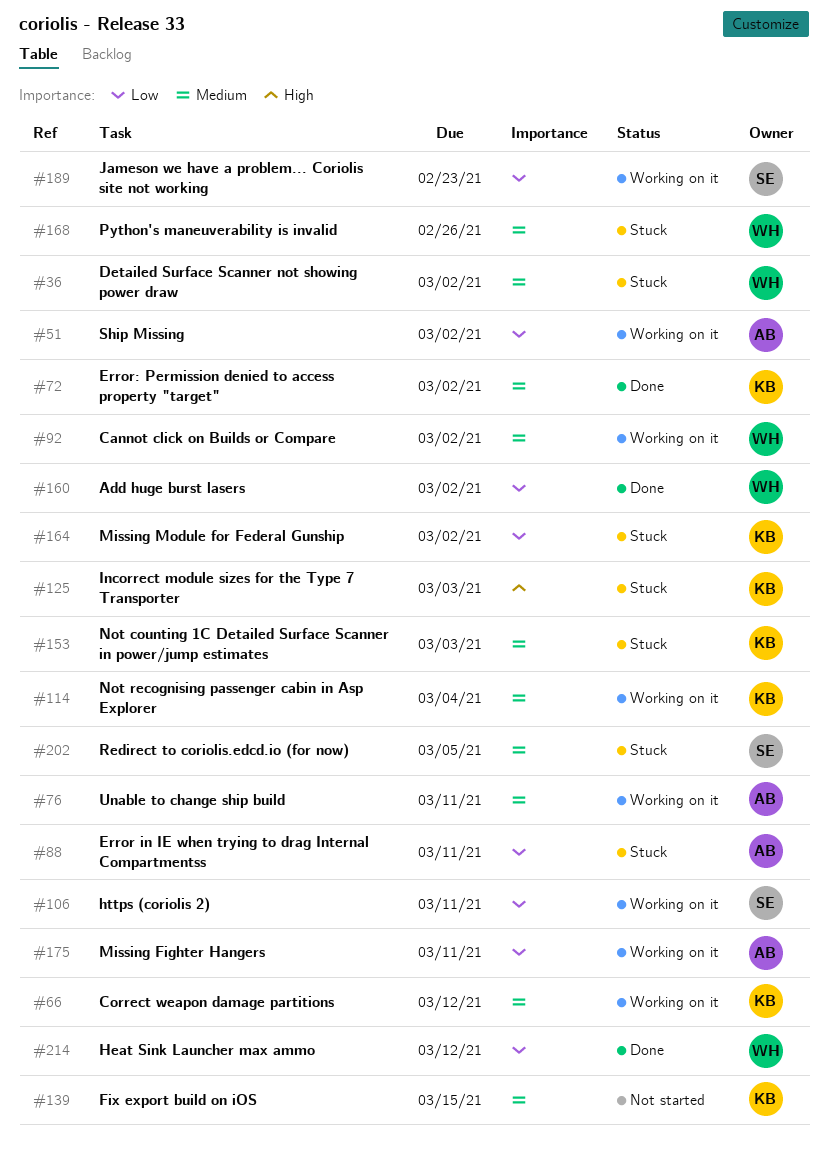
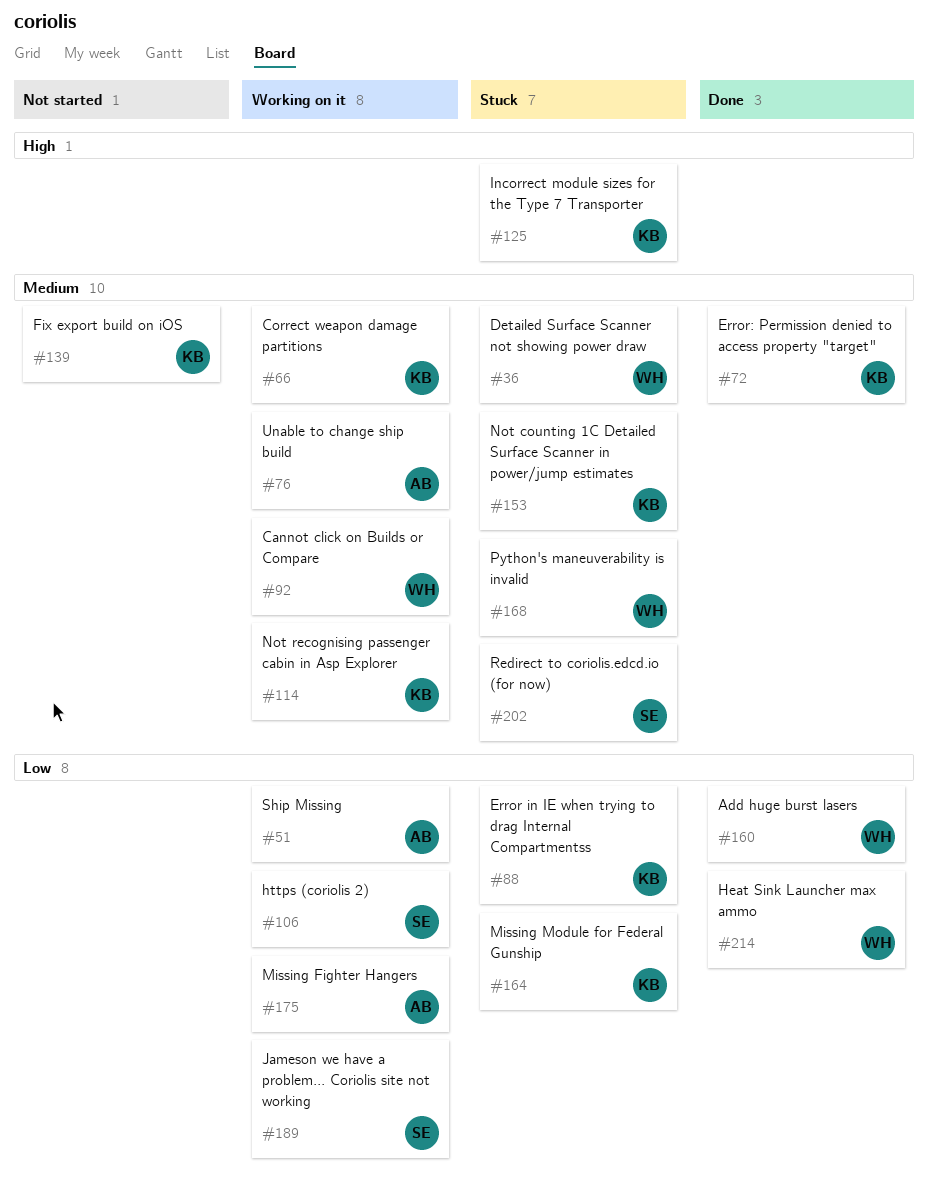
#88, owner: AB -> KB

